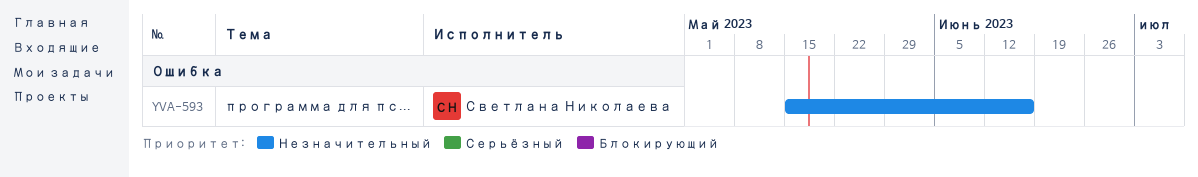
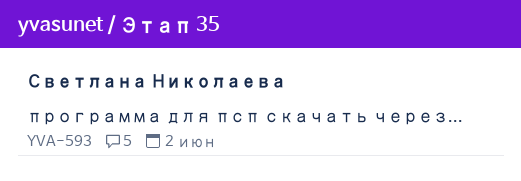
YVA-593, due: Jun 16 -> Jun 2

